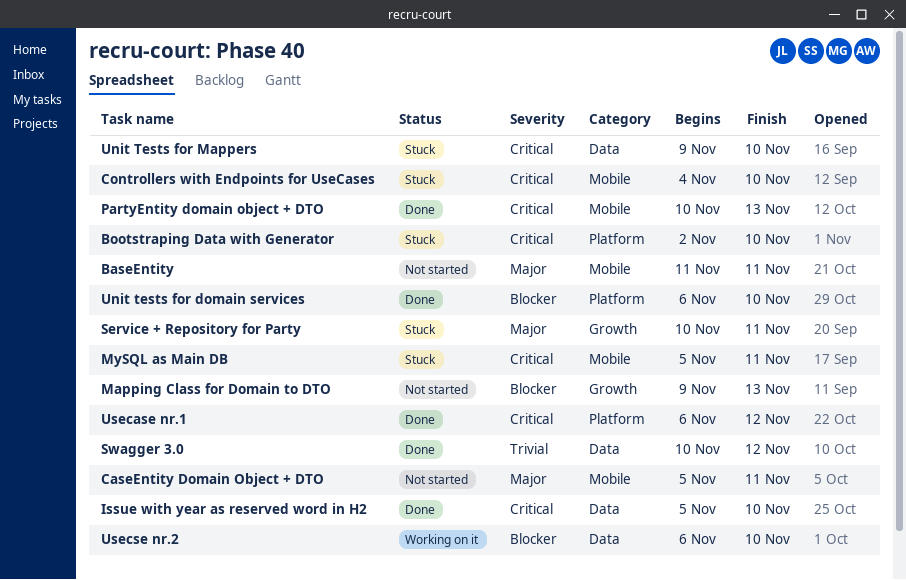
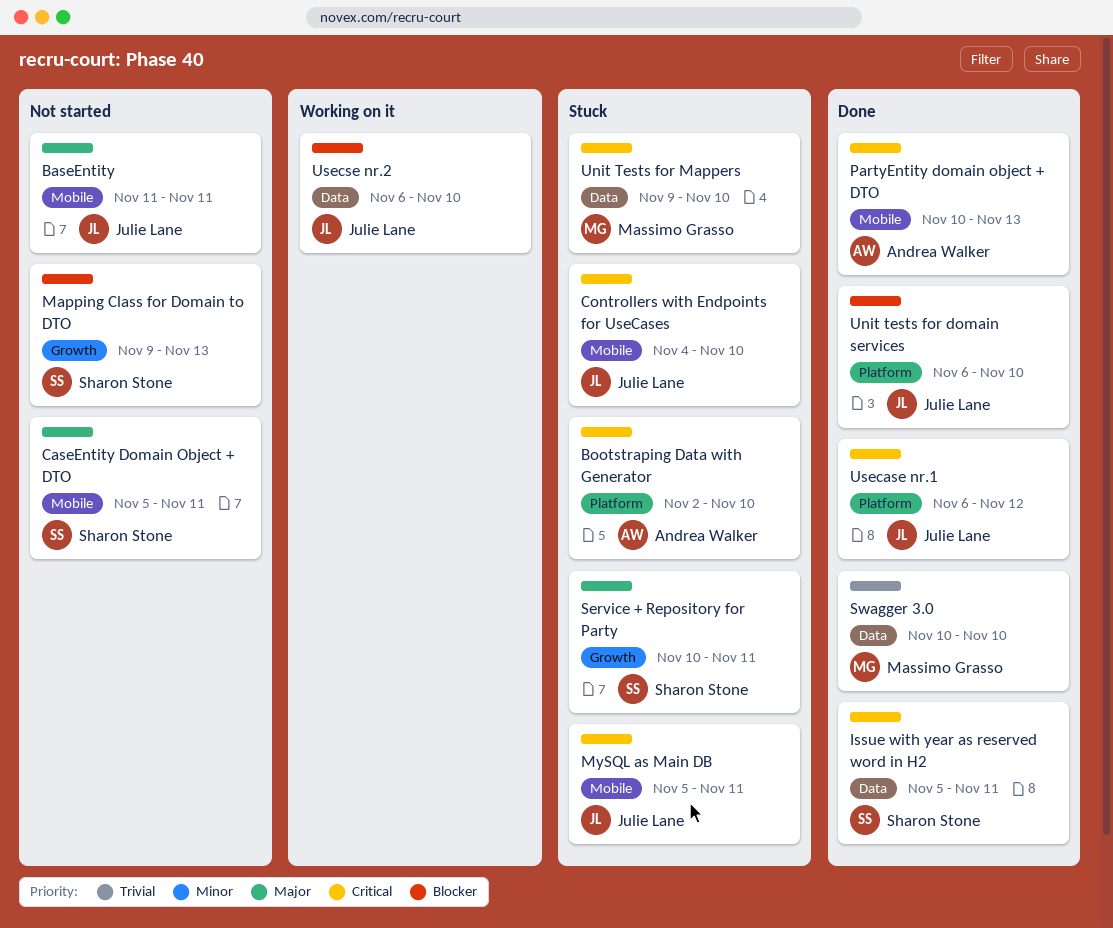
Issue with year as reserved word in H2, due: Nov 10 -> Nov 11
Swagger 3.0, due: Nov 12 -> Nov 10

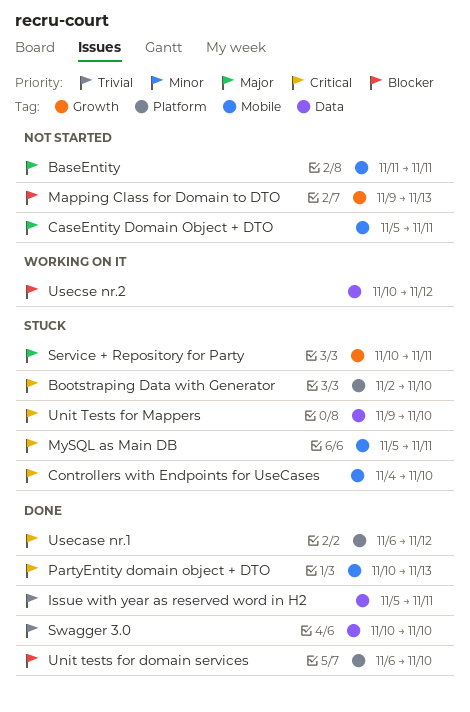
Issue with year as reserved word in H2, priority: Critical -> Trivial
Usecse nr.2, start: Nov 6 -> Nov 10
Usecse nr.2, due: Nov 10 -> Nov 12

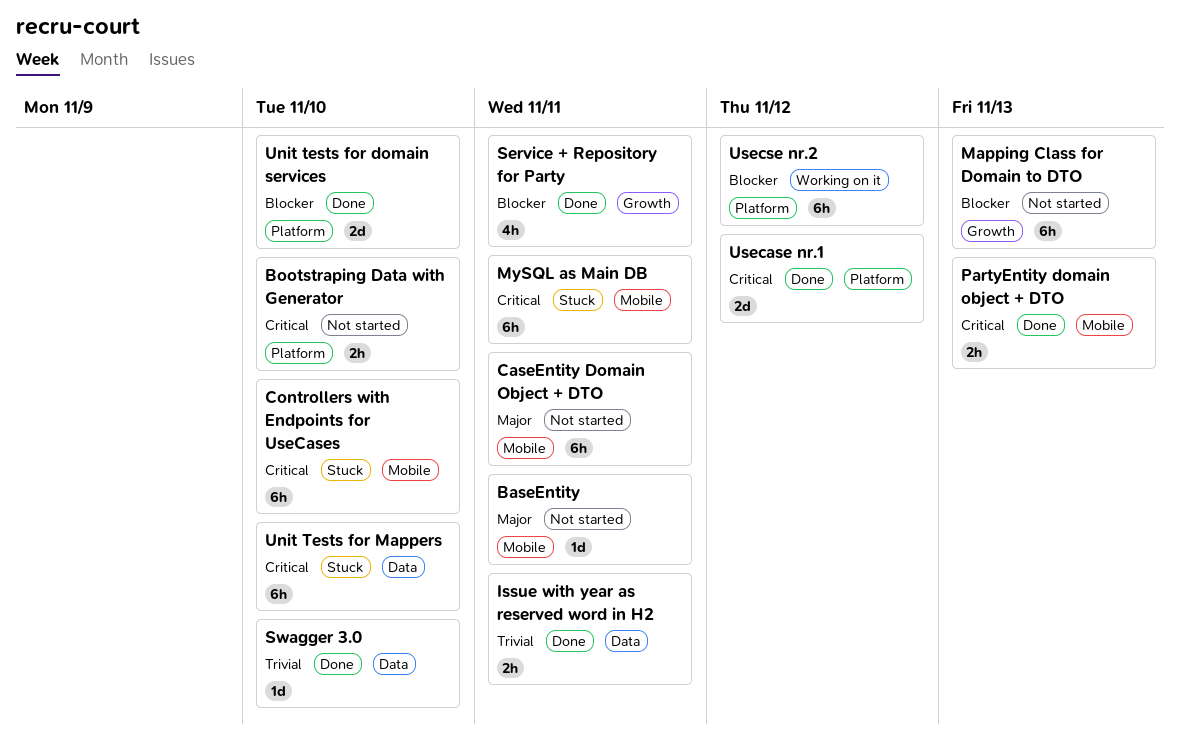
Bootstraping Data with Generator, status: Stuck -> Not started
Service + Repository for Party, status: Stuck -> Done
Service + Repository for Party, priority: Major -> Blocker
Usecse nr.2, label: Data -> Platform

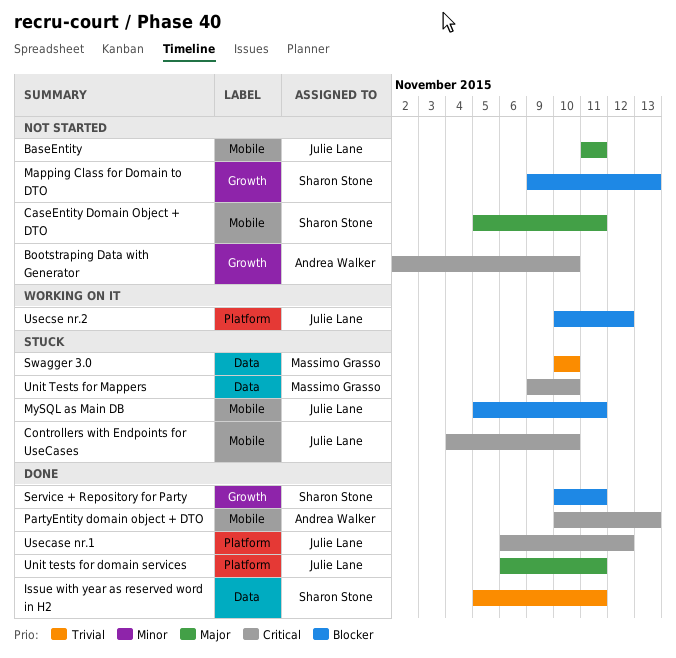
Bootstraping Data with Generator, label: Platform -> Growth
MySQL as Main DB, priority: Critical -> Blocker
Swagger 3.0, status: Done -> Stuck
Unit tests for domain services, priority: Blocker -> Major
Unit tests for domain services, due: Nov 10 -> Nov 11

